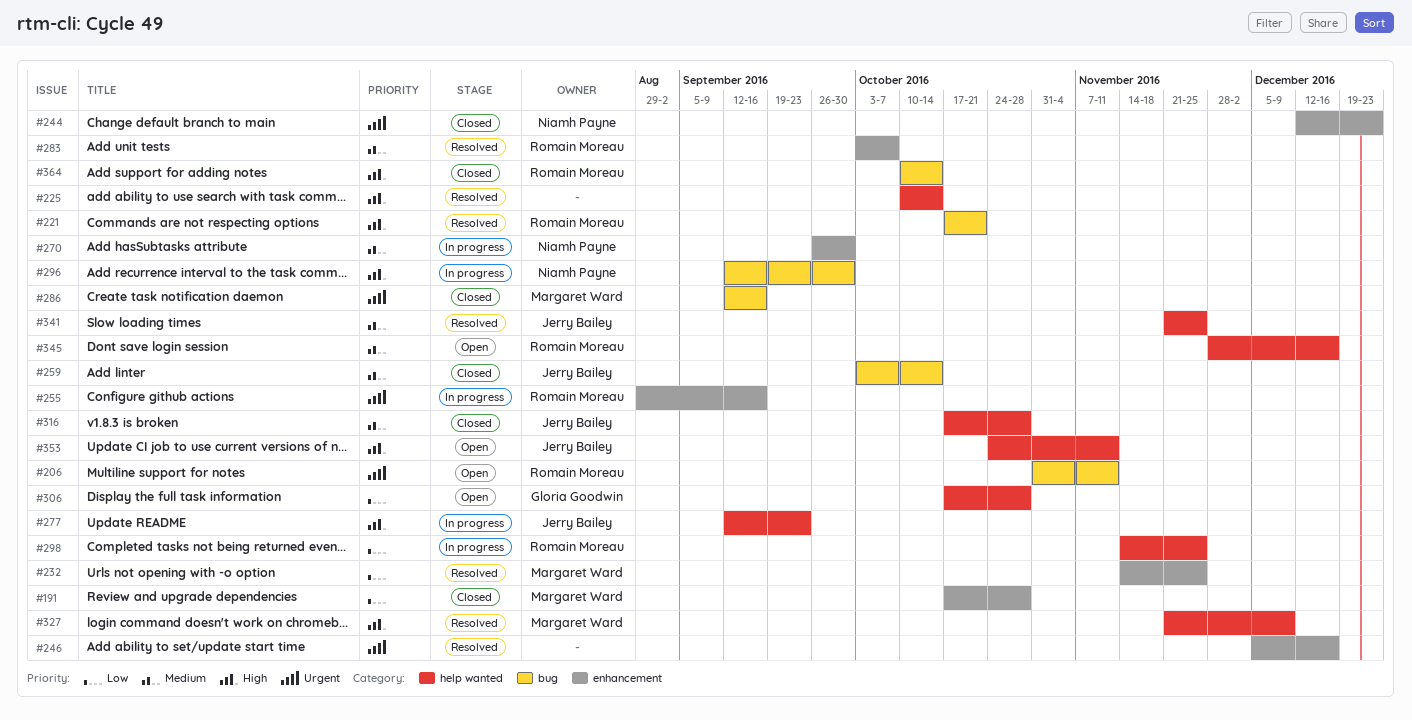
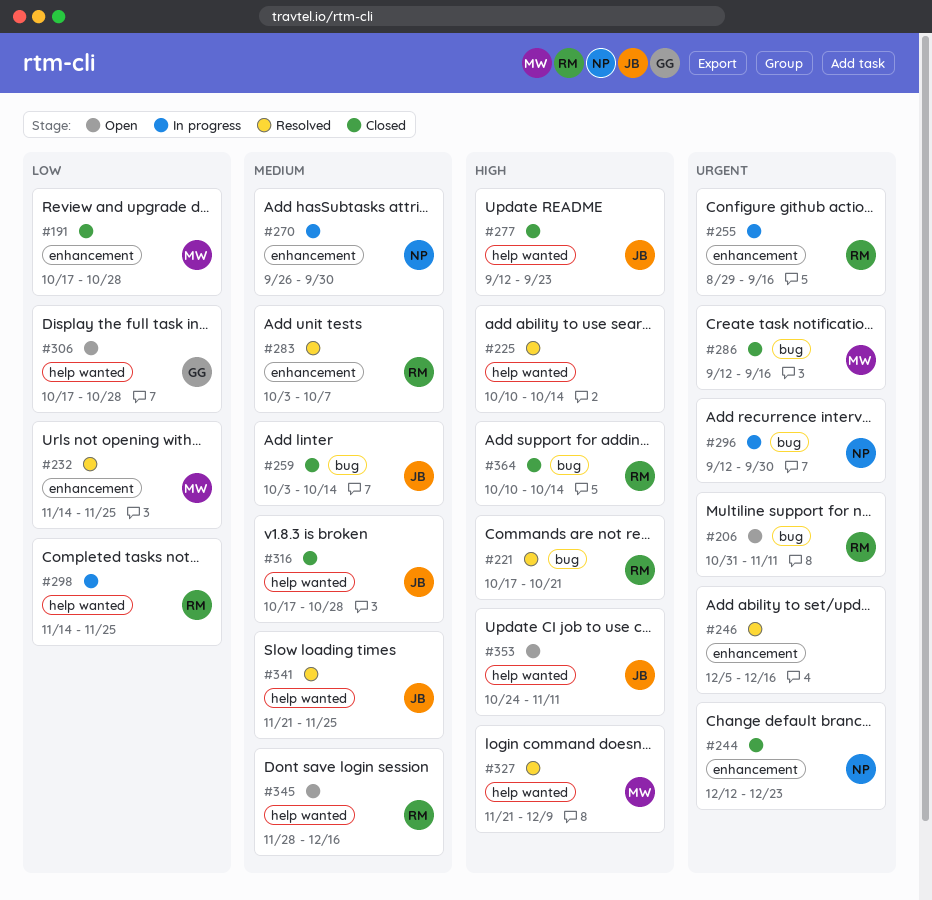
#277, status: In progress -> Closed
#296, priority: High -> Urgent

